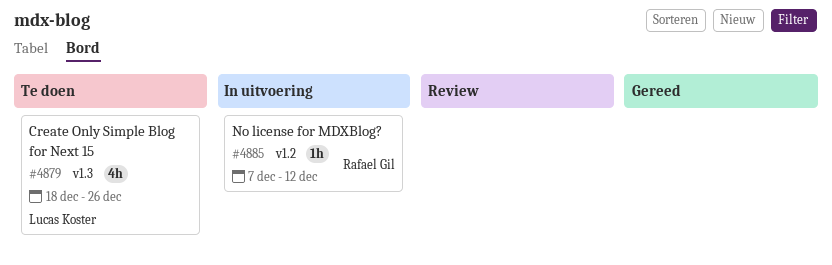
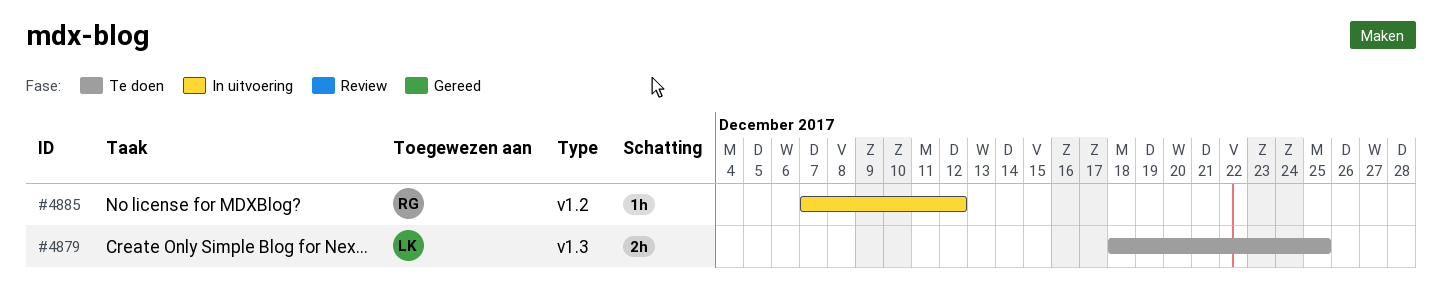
#4879, estimate: 4h -> 2h
#4879, due: Dec 26 -> Dec 25

